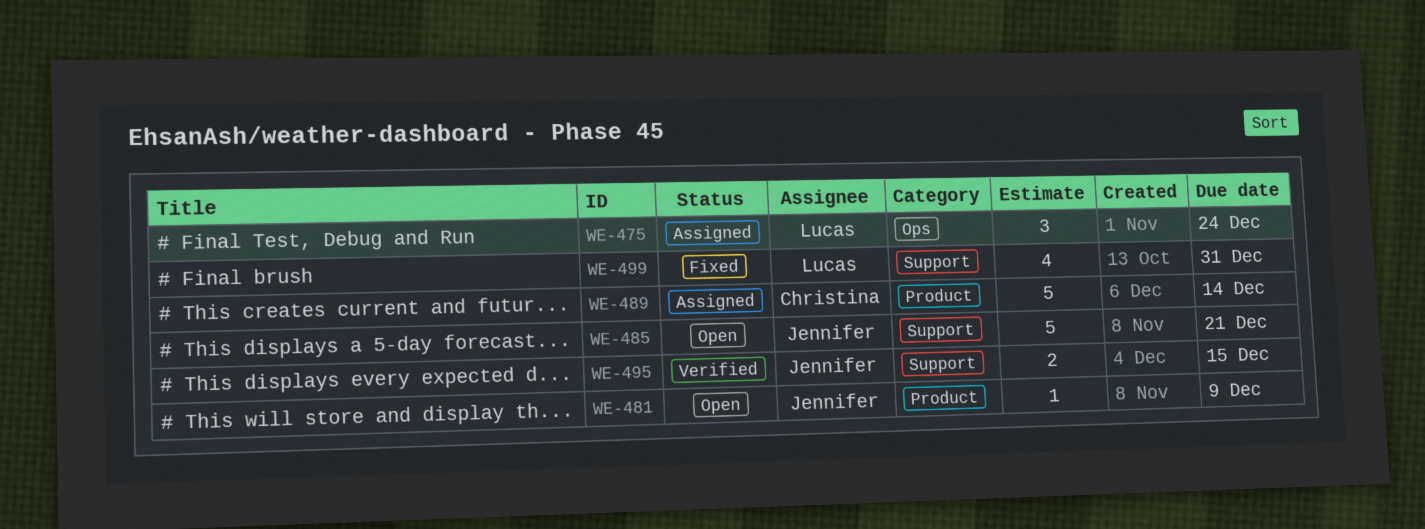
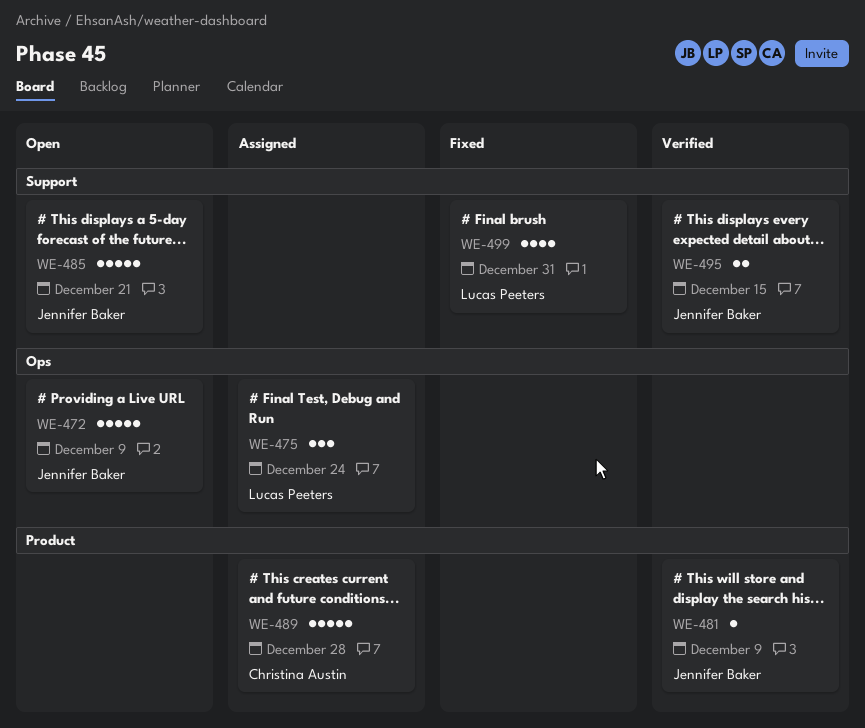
WE-472: none -> present
WE-481, status: Open -> Verified
WE-489, due: Dec 14 -> Dec 28

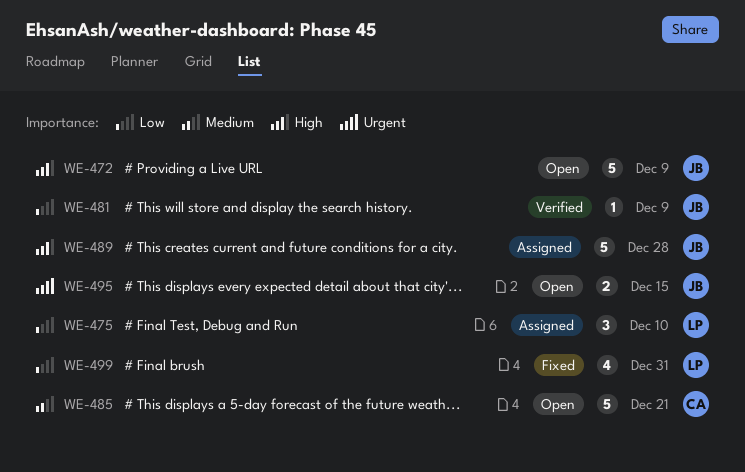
WE-475, due: Dec 24 -> Dec 10
WE-485, owner: Jennifer Baker -> Christina Austin
WE-489, owner: Christina Austin -> Jennifer Baker
WE-495, status: Verified -> Open

